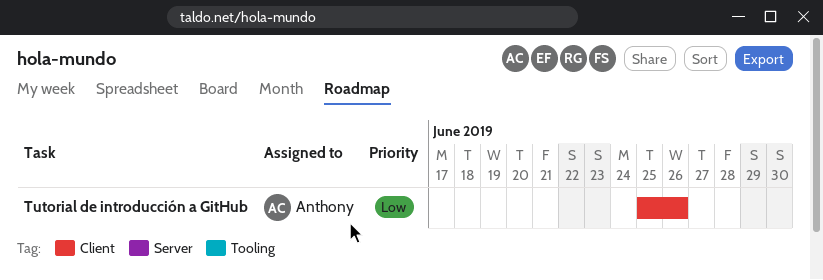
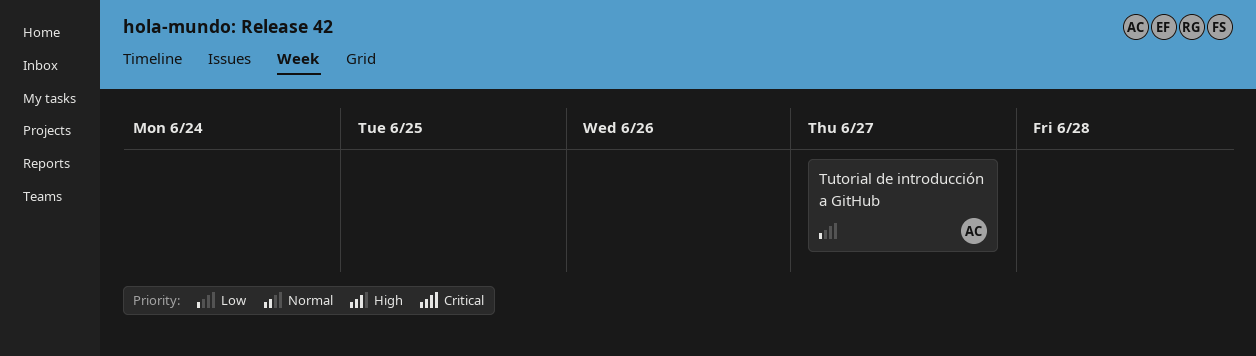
Tutorial de introducción a GitHub, due: Jun 26 -> Jun 27

